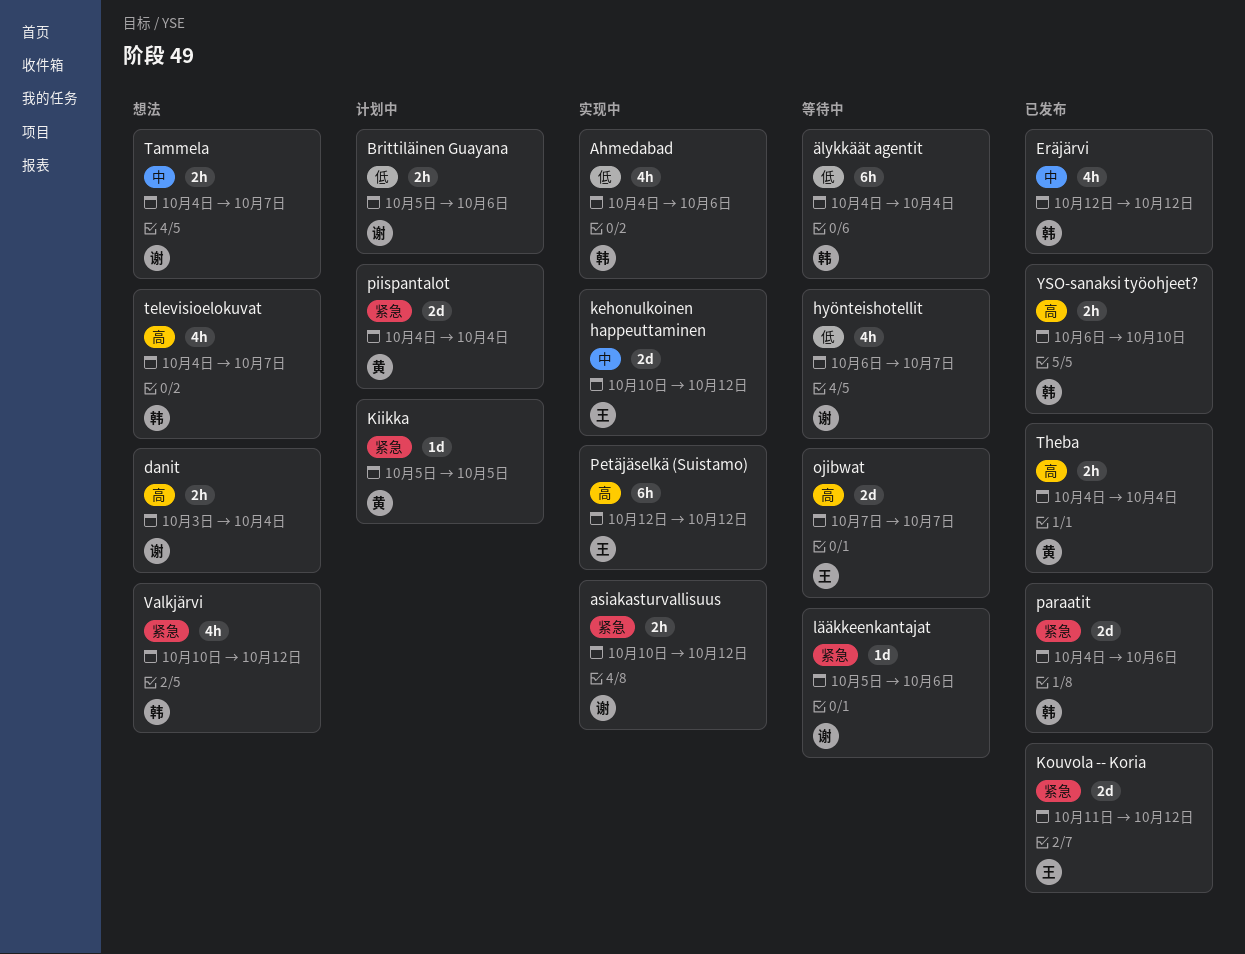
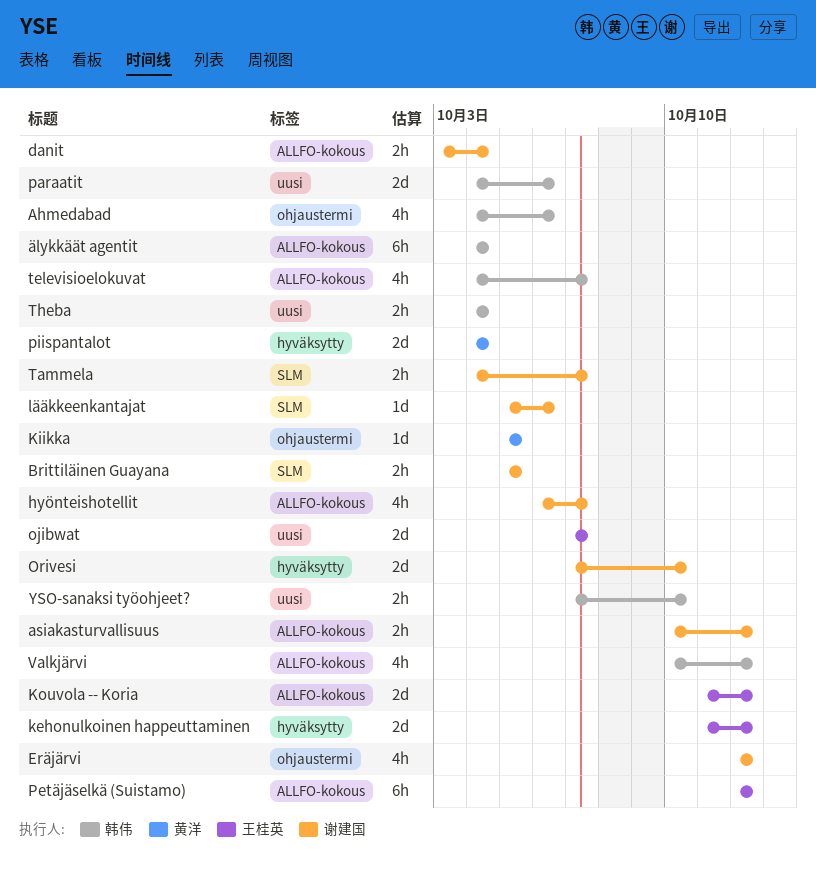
Brittiläinen Guayana, due: Oct 6 -> Oct 5
Eräjärvi, owner: 韩伟 -> 谢建国
kehonulkoinen happeuttaminen, start: Oct 10 -> Oct 11
Orivesi: none -> present
Theba, owner: 黄洋 -> 韩伟
YSO-sanaksi työohjeet?, start: Oct 6 -> Oct 7

